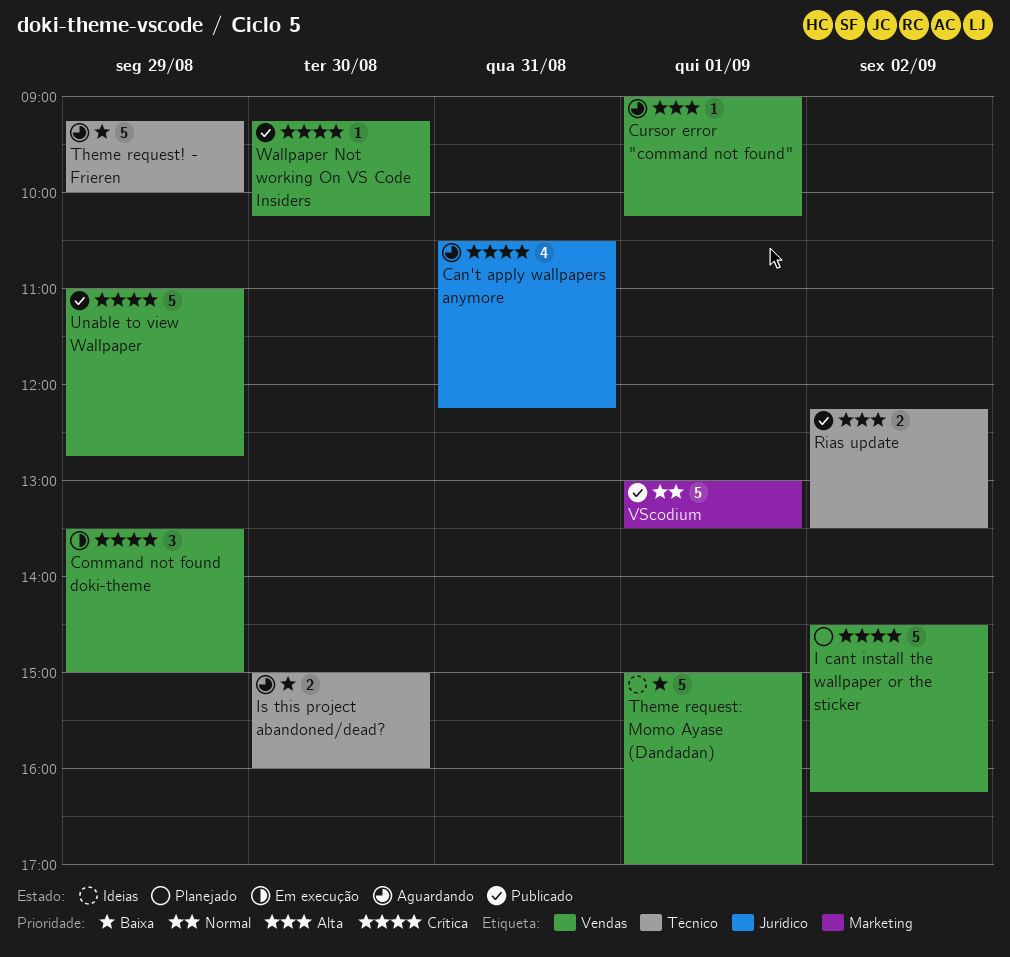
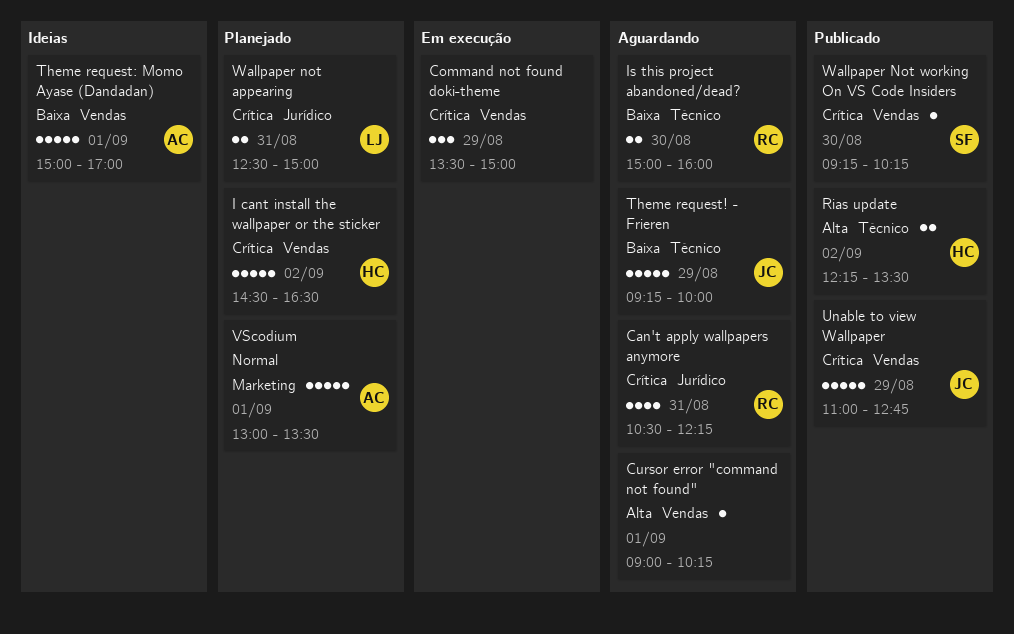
I cant install the wallpaper or the sticker, ends: 16:15 -> 16:30
VScodium, status: Publicado -> Planejado
Wallpaper not appearing: none -> present

